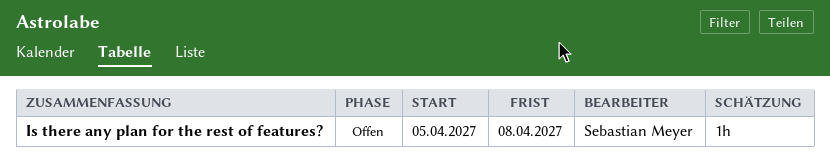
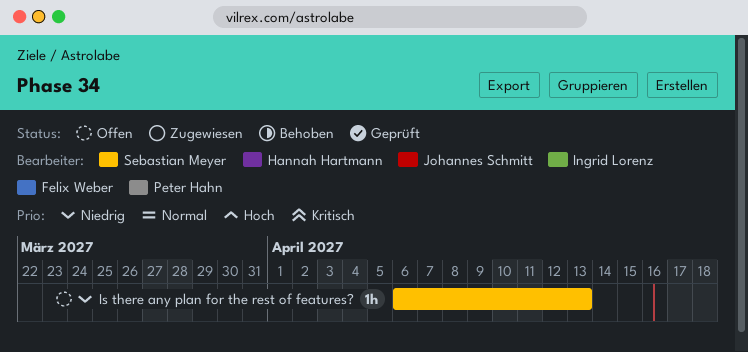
Is there any plan for the rest of features?, start: Apr 5 -> Apr 6
Is there any plan for the rest of features?, due: Apr 8 -> Apr 13

